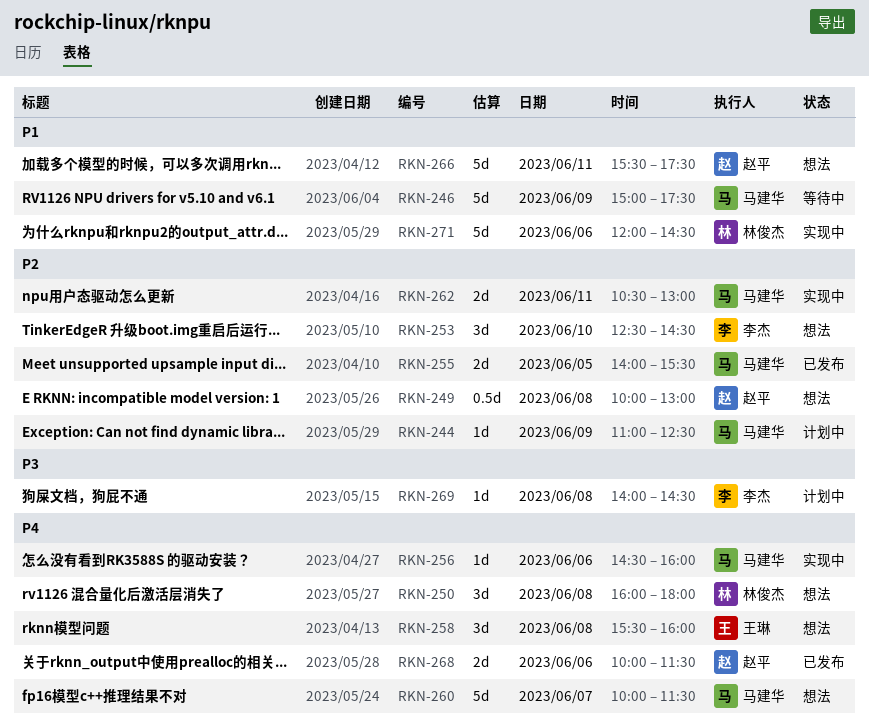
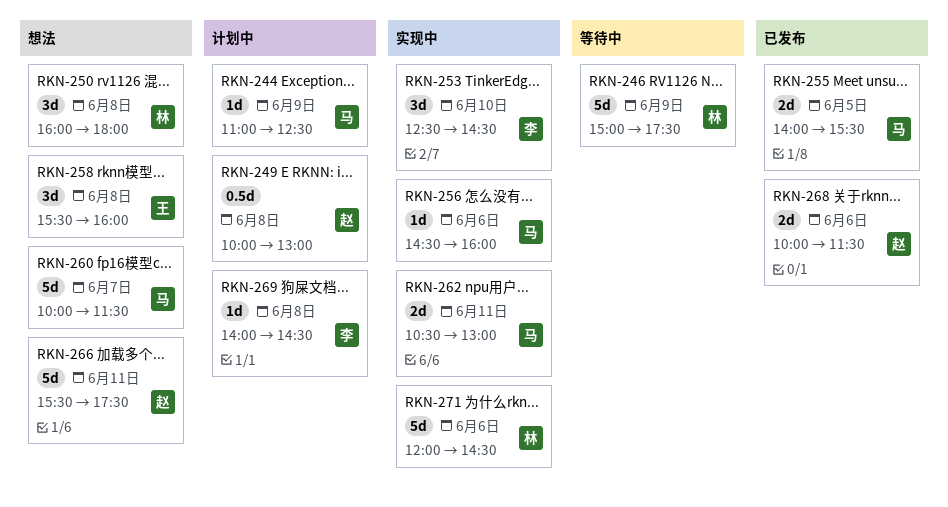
RKN-246, owner: 马建华 -> 林俊杰
RKN-249, status: 想法 -> 计划中
RKN-253, status: 想法 -> 实现中

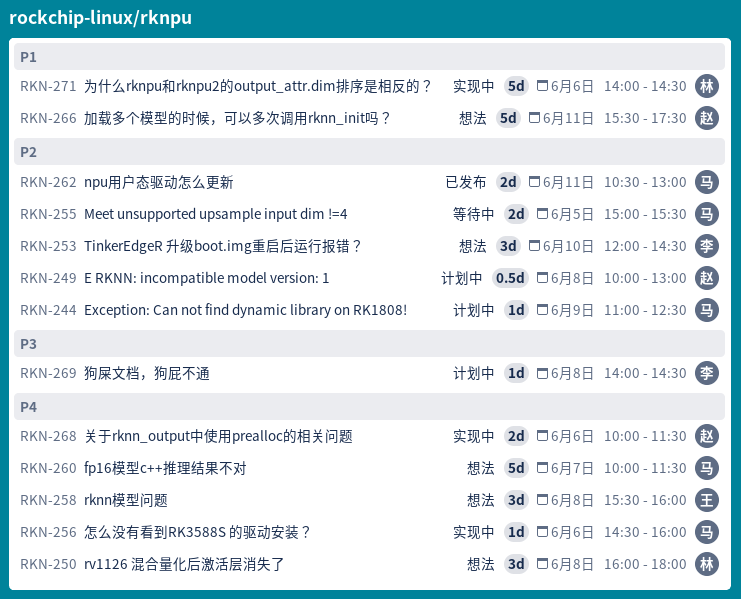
RKN-246: present -> none
RKN-253, status: 实现中 -> 想法
RKN-253, begins: 12:30 -> 12:00
RKN-255, status: 已发布 -> 等待中
RKN-255, begins: 14:00 -> 15:00
RKN-262, status: 实现中 -> 已发布
RKN-268, status: 已发布 -> 实现中
RKN-271, begins: 12:00 -> 14:00

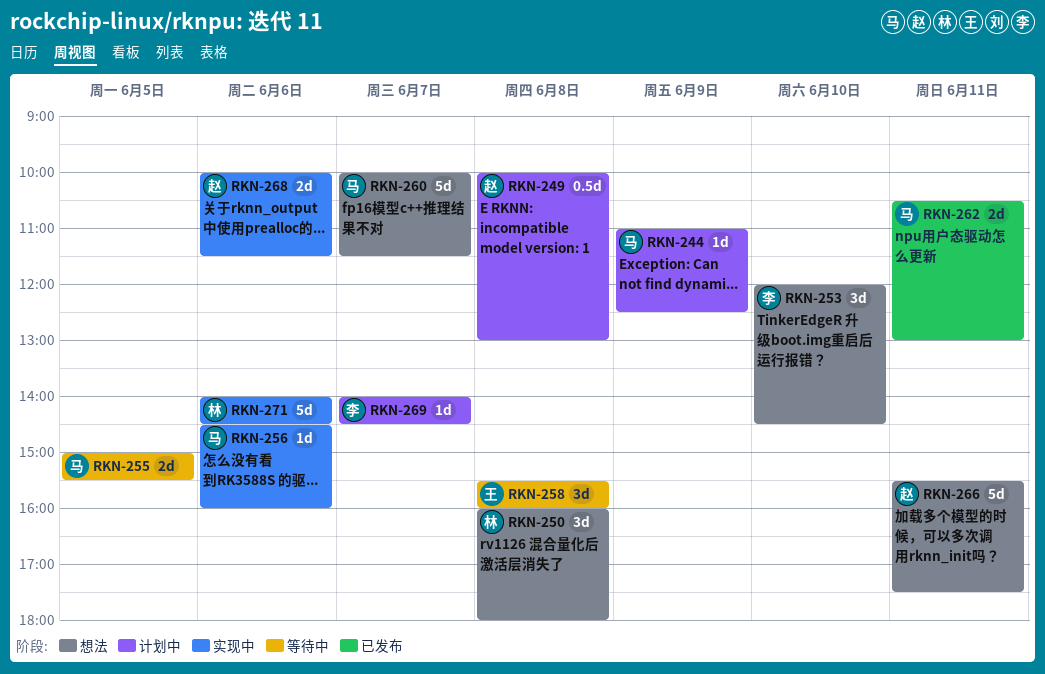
RKN-258, status: 想法 -> 等待中
RKN-269, day: Jun 8 -> Jun 7

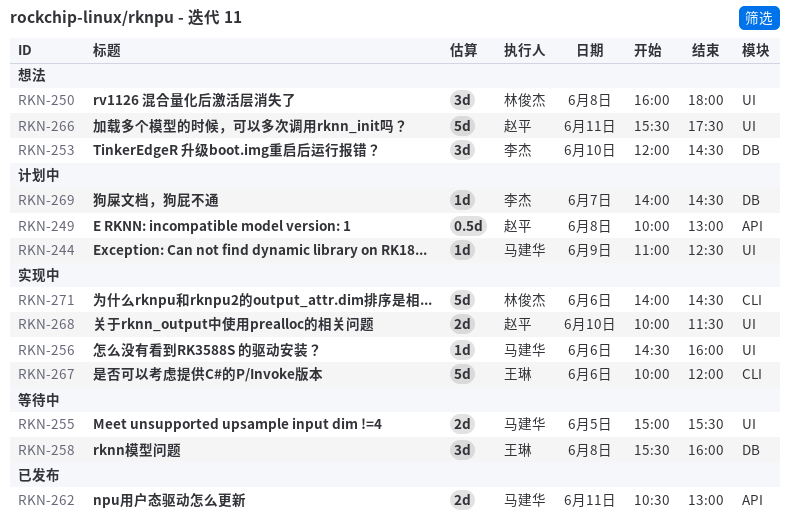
RKN-260: present -> none
RKN-267: none -> present
RKN-268, day: Jun 6 -> Jun 10

